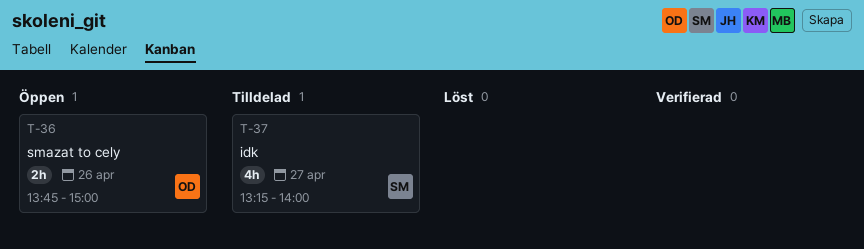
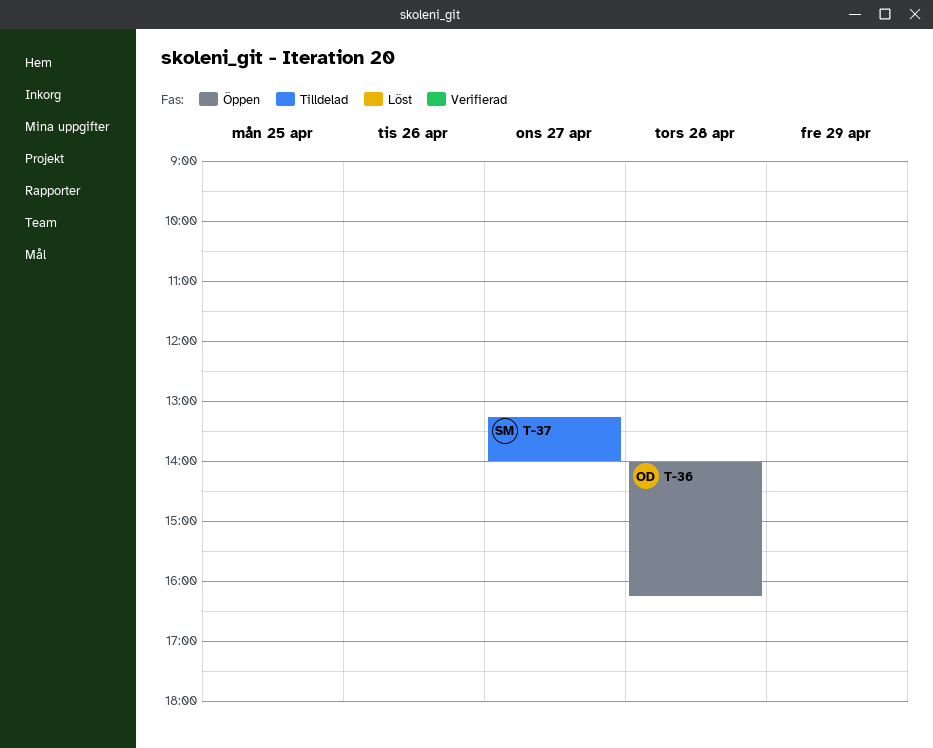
T-36, day: Apr 26 -> Apr 28
T-36, begins: 13:45 -> 14:00
T-36, ends: 15:00 -> 16:15

